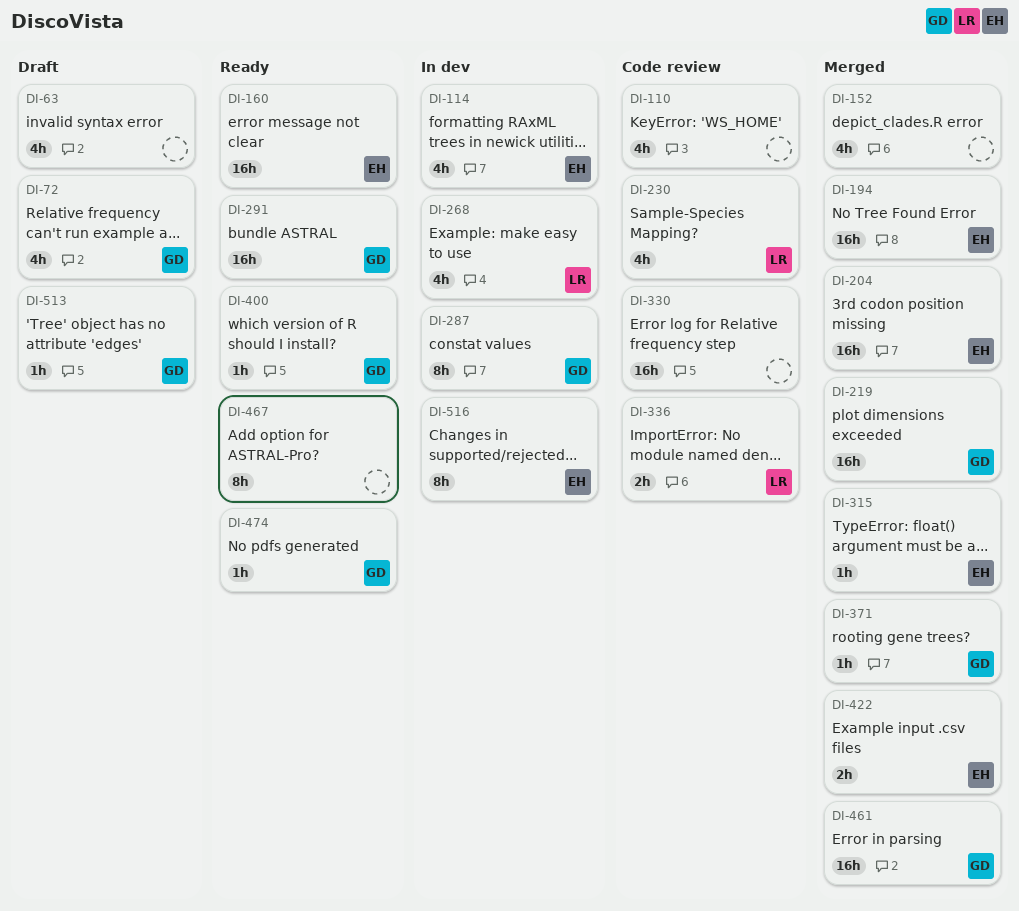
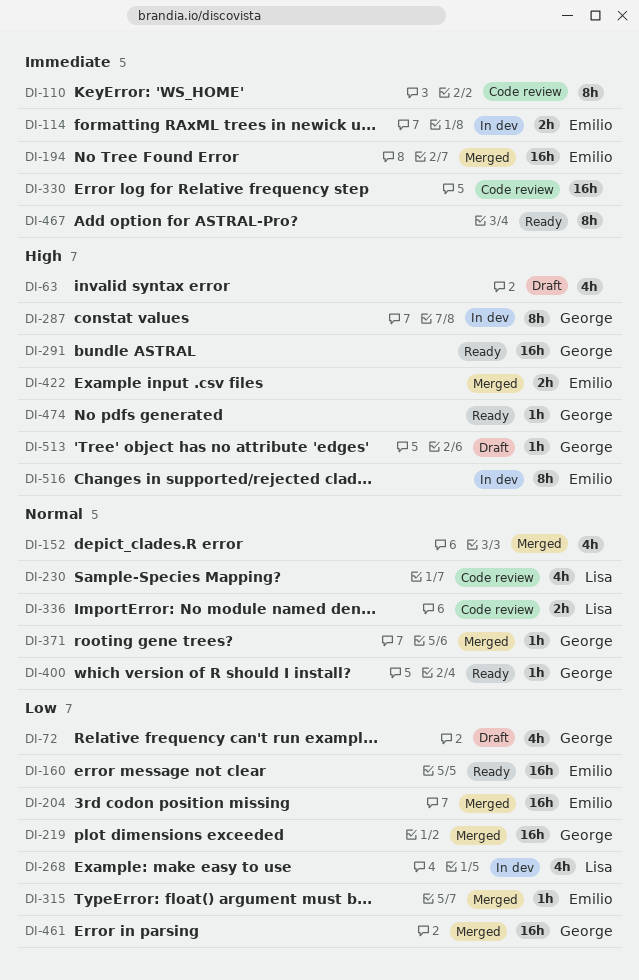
DI-110, estimate: 4h -> 8h
DI-114, estimate: 4h -> 2h

